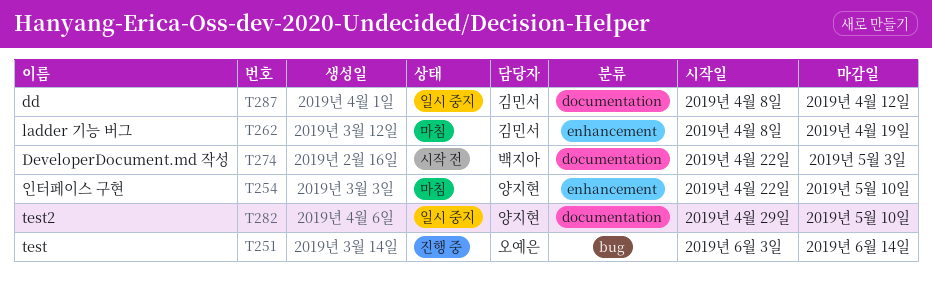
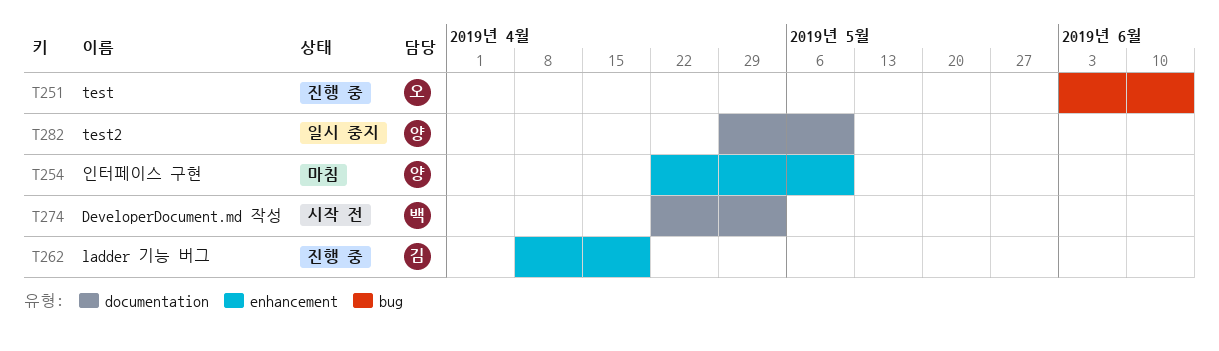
T262, status: 마침 -> 진행 중
T287: present -> none

